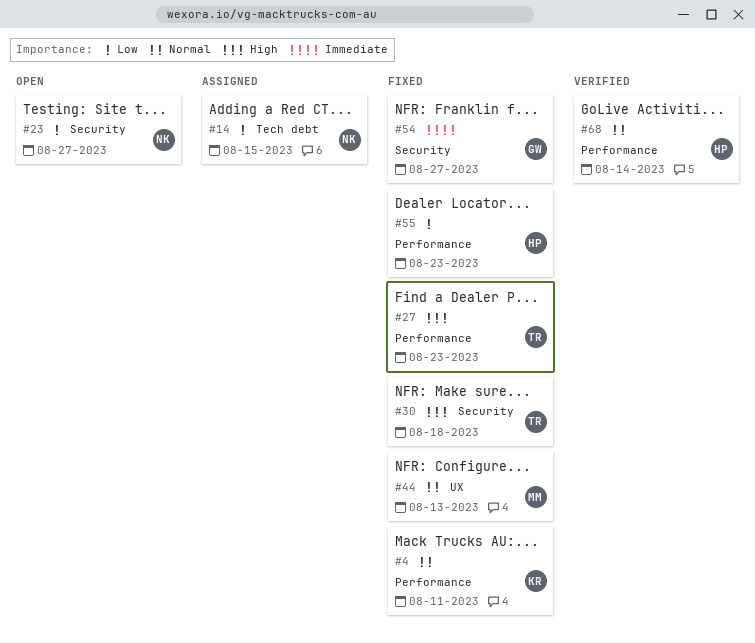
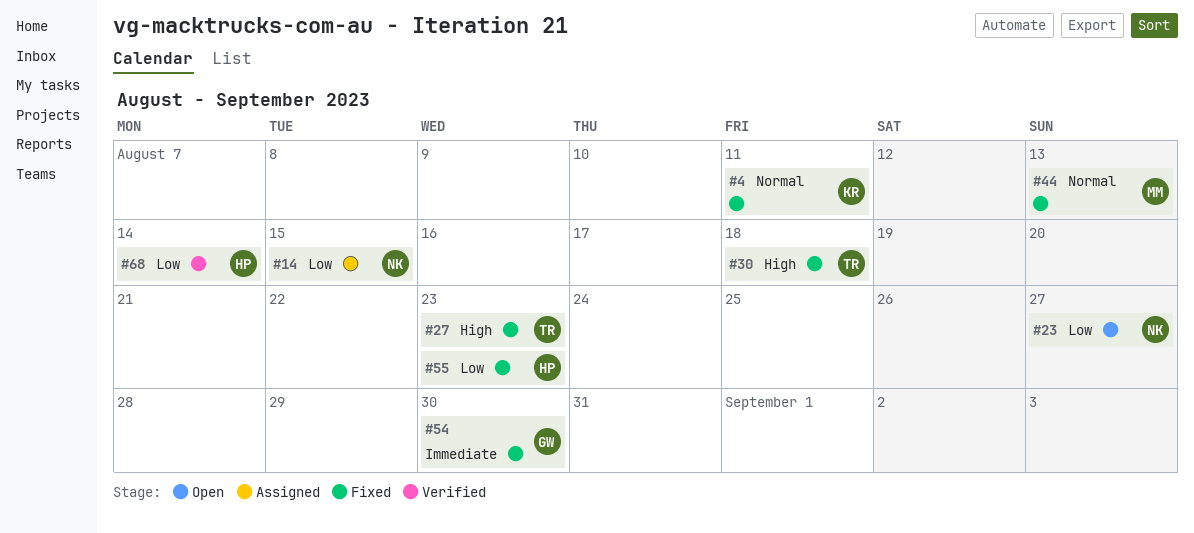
#54, due: Aug 27 -> Aug 30
#68, priority: Normal -> Low

